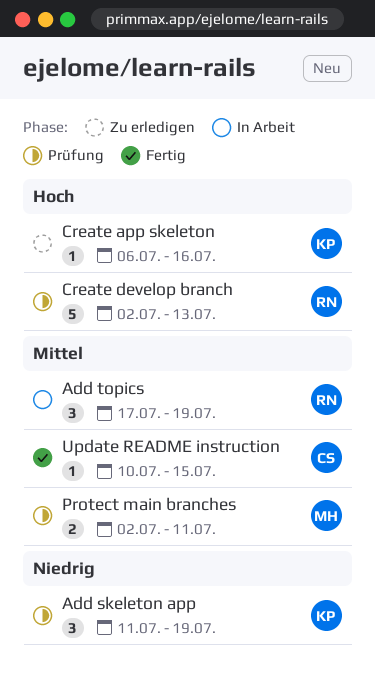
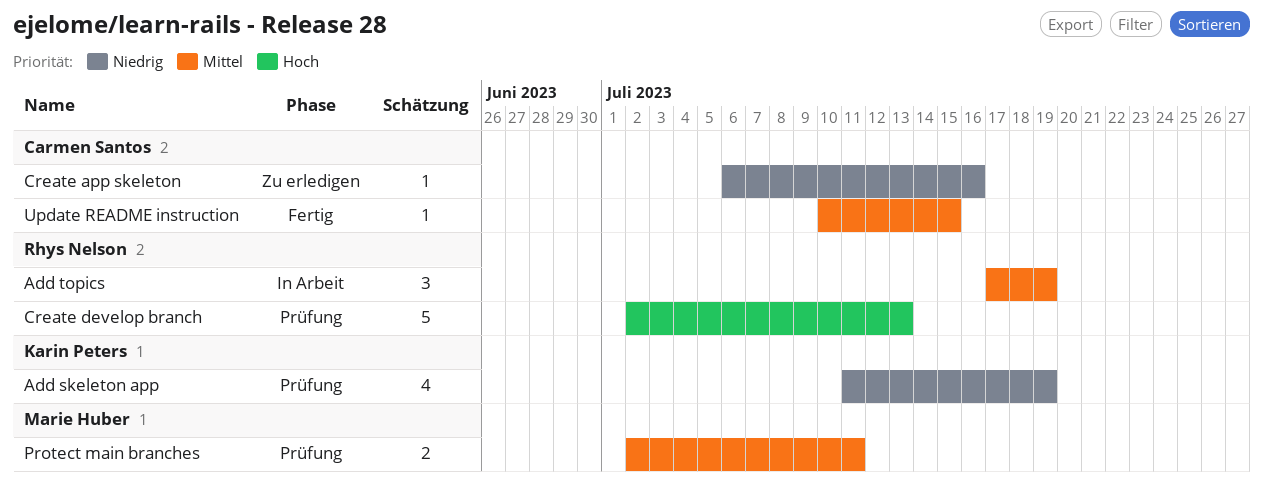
Add skeleton app, estimate: 3 -> 4
Create app skeleton, owner: Karin Peters -> Carmen Santos
Create app skeleton, priority: Hoch -> Niedrig

